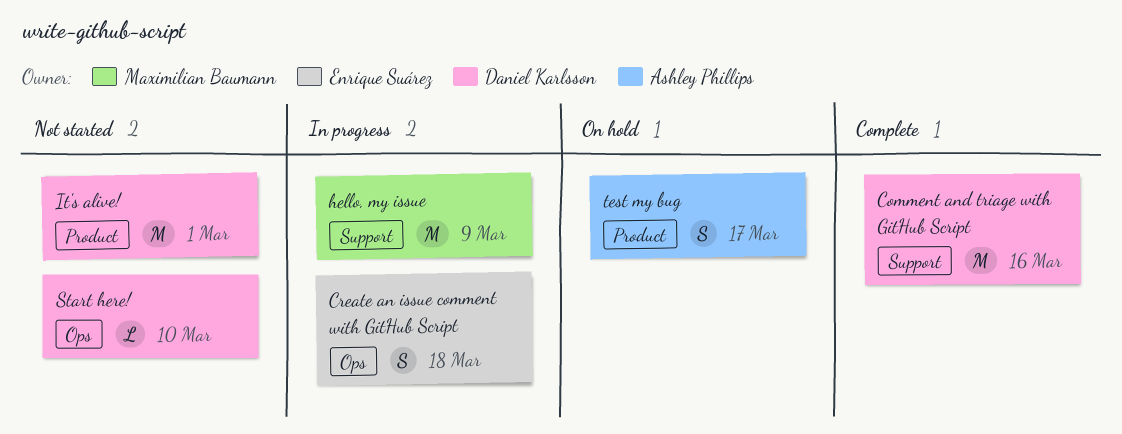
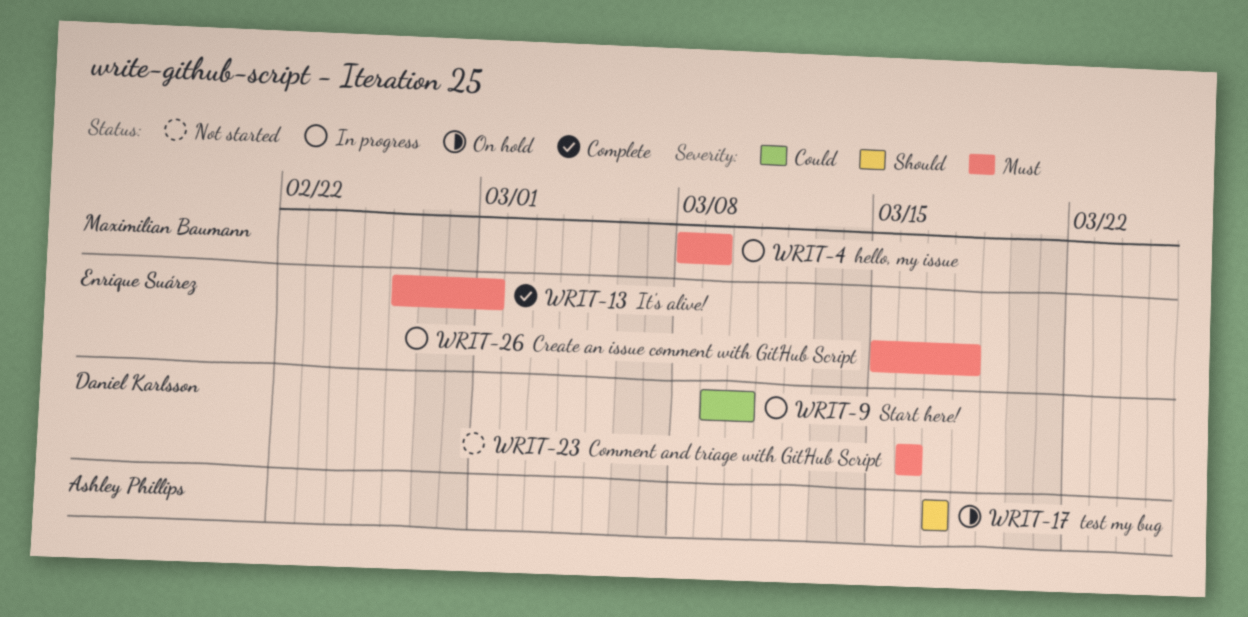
Comment and triage with GitHub Script, status: Complete -> Not started
It's alive!, status: Not started -> Complete
It's alive!, owner: Daniel Karlsson -> Enrique Suárez
Start here!, status: Not started -> In progress

